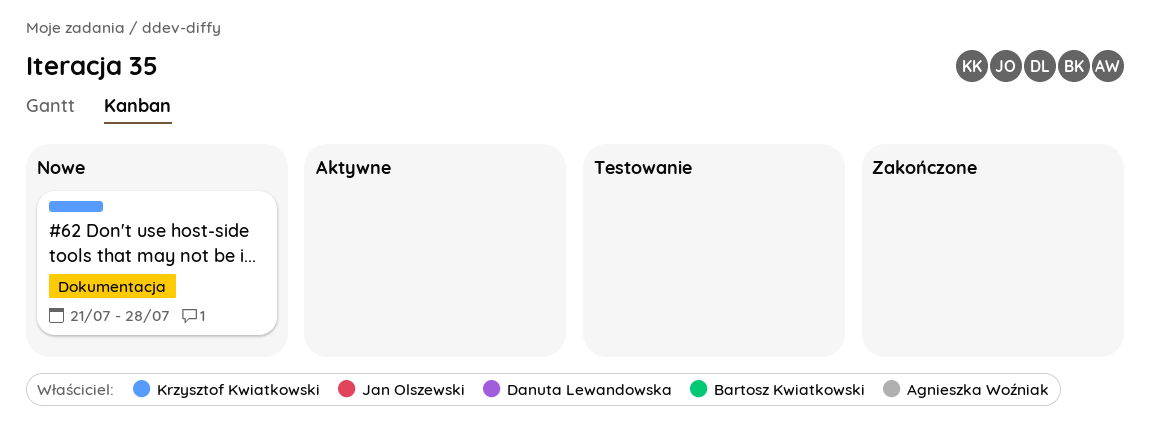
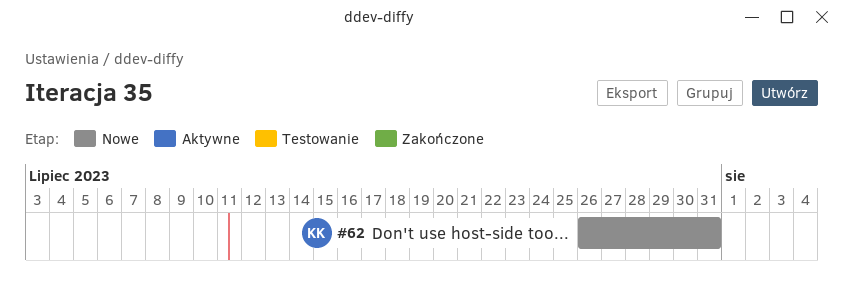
#62, start: Jul 21 -> Jul 26
#62, due: Jul 28 -> Jul 31

